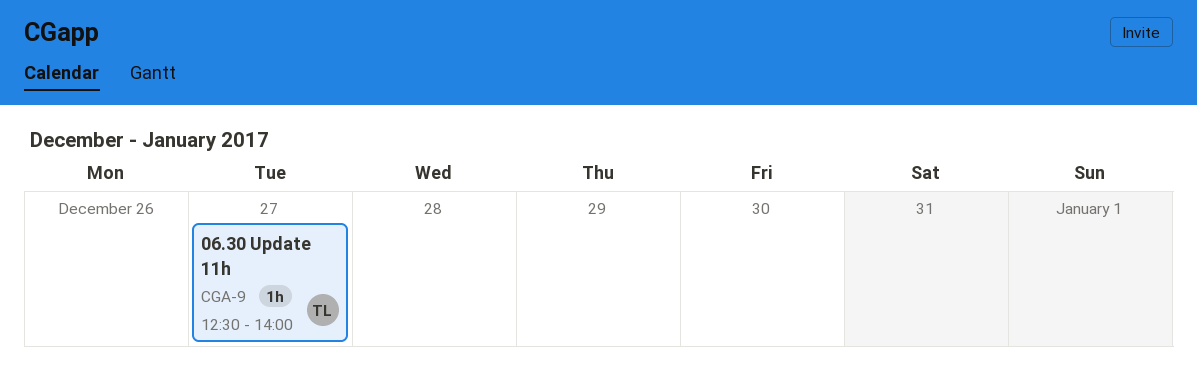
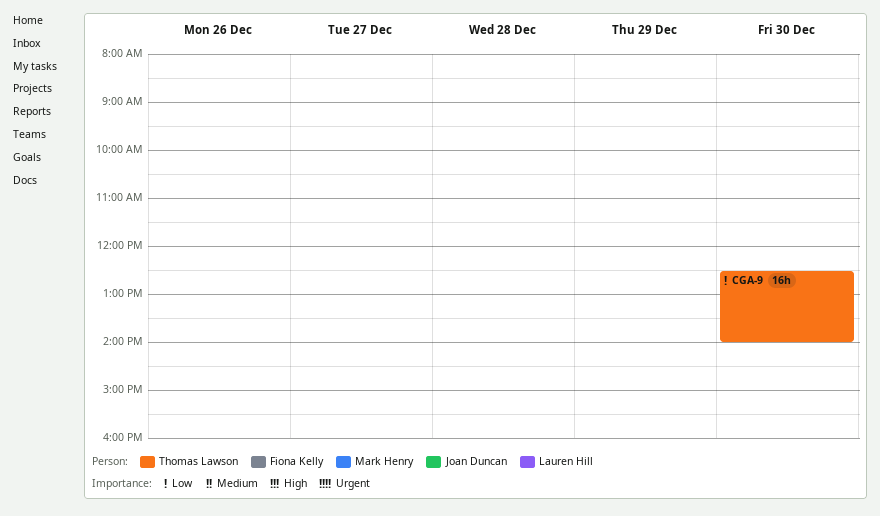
CGA-9, estimate: 1h -> 16h
CGA-9, day: Dec 27 -> Dec 30

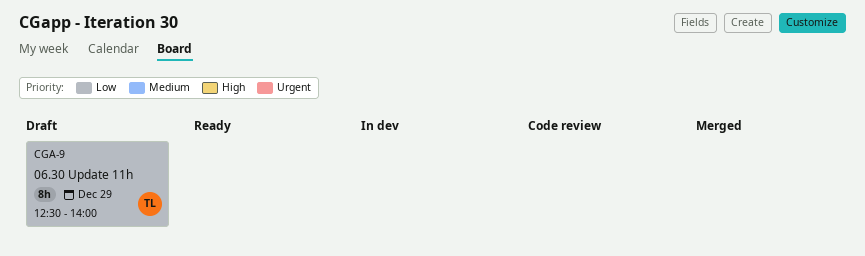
CGA-9, estimate: 16h -> 8h
CGA-9, day: Dec 30 -> Dec 29

